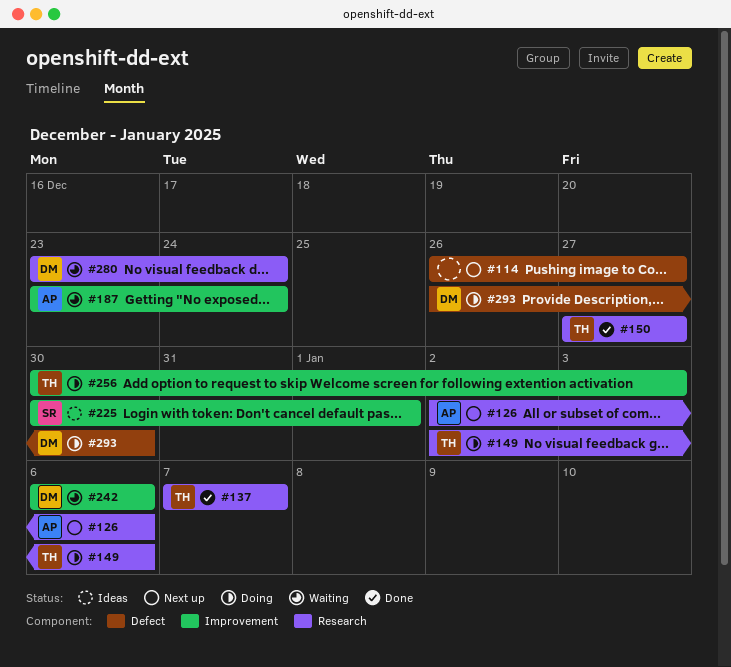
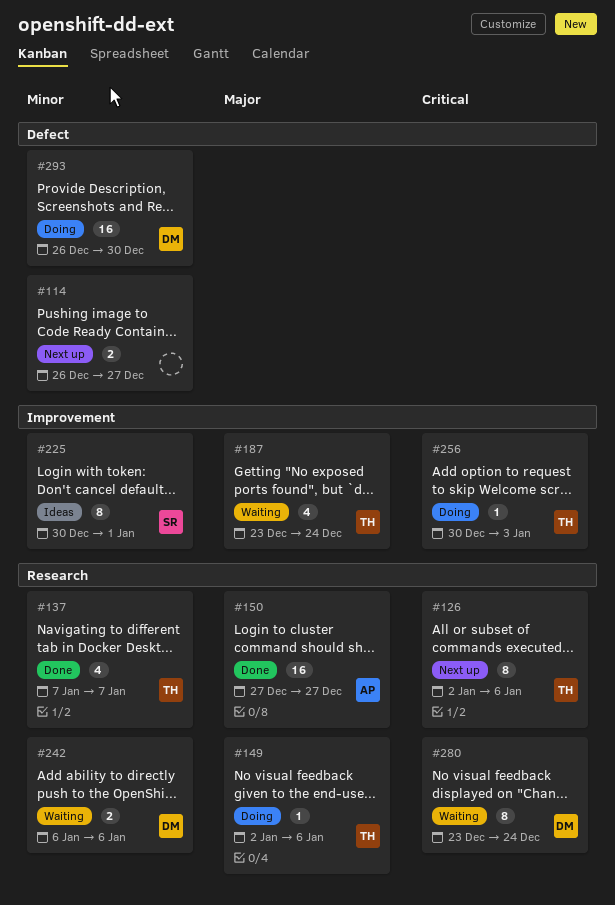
#126, owner: AP -> TH
#150, owner: TH -> AP
#187, owner: AP -> TH
#242, label: Improvement -> Research

